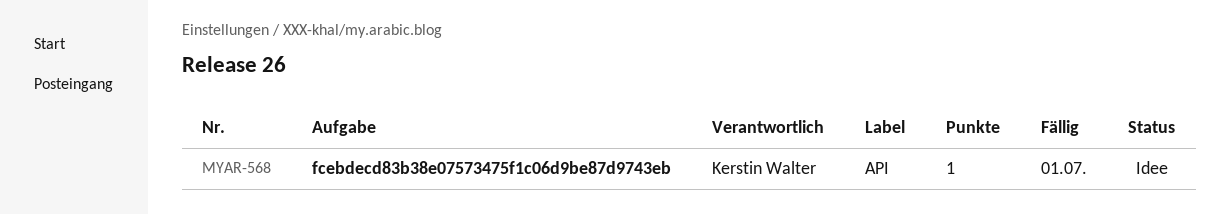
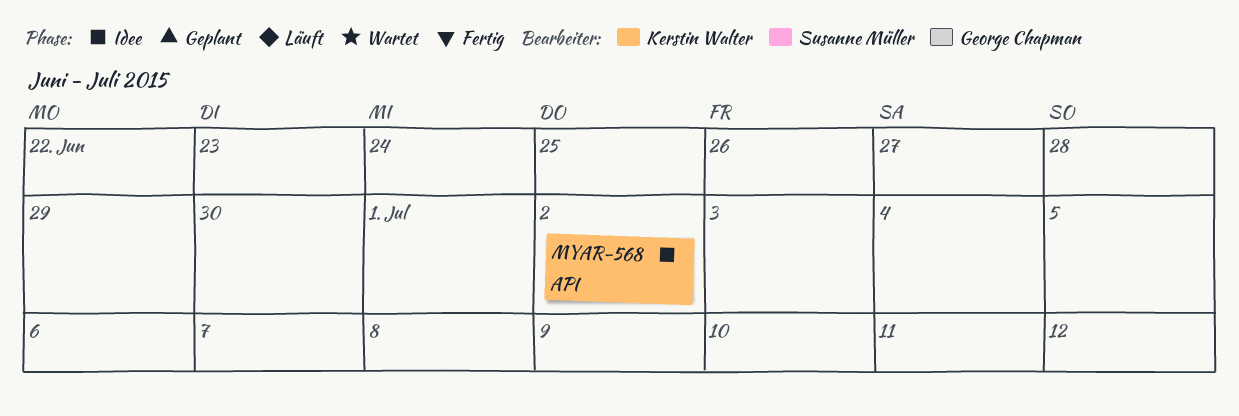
MYAR-568, due: Jul 1 -> Jul 2

